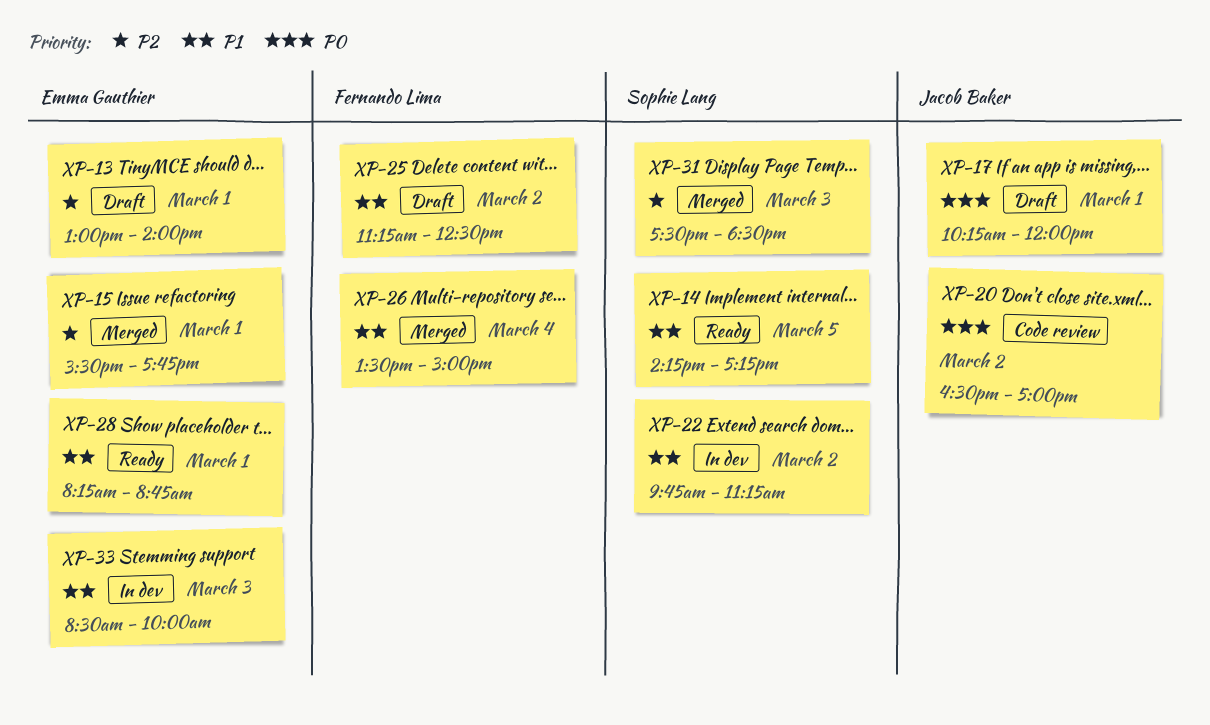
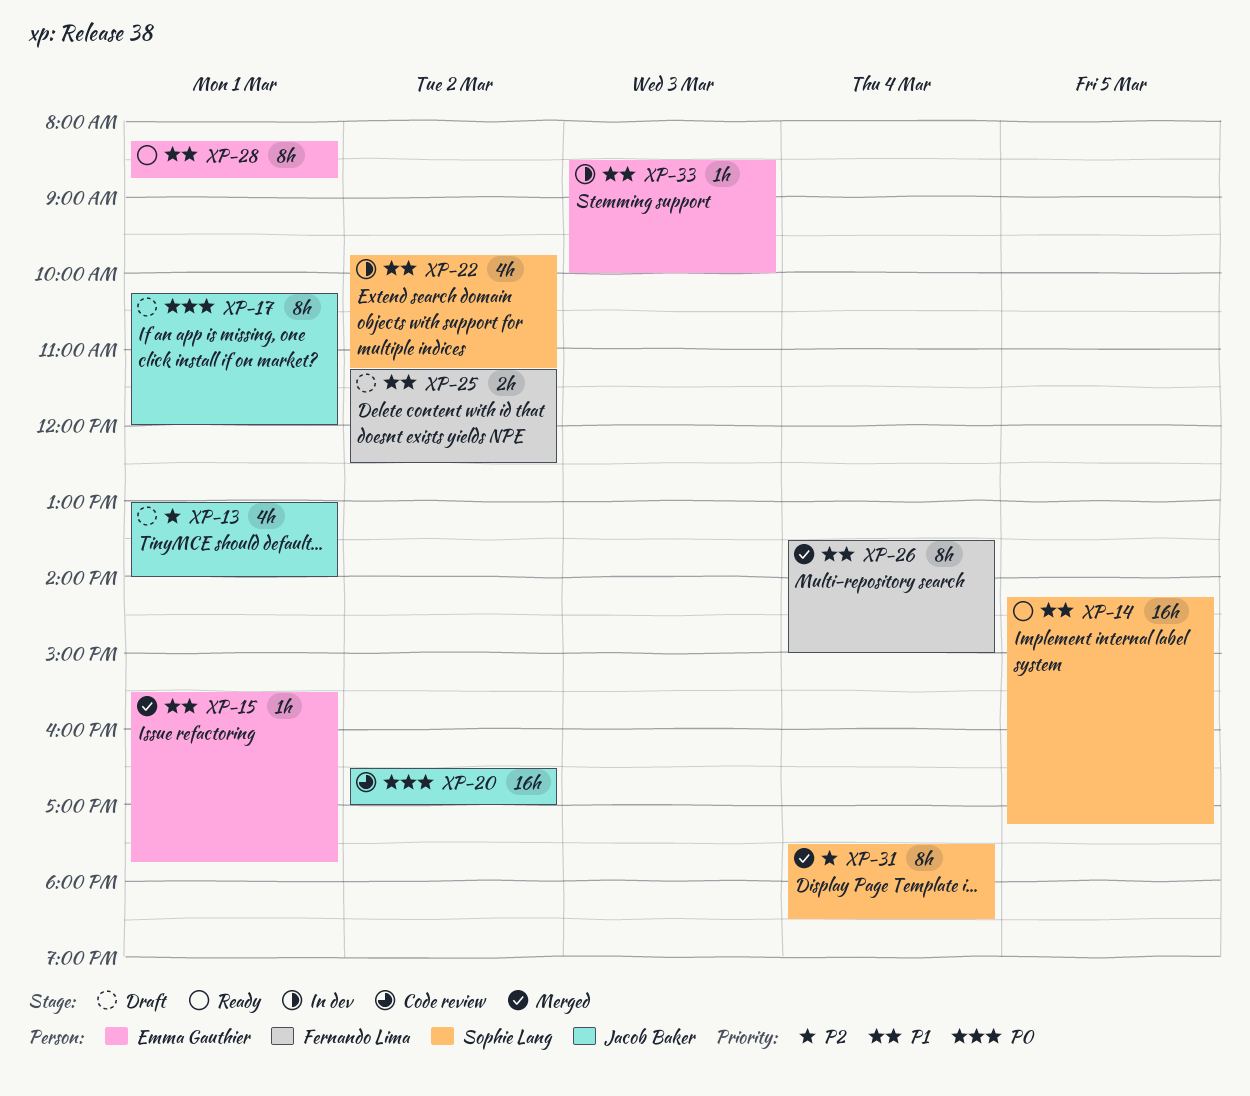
XP-13, owner: Emma Gauthier -> Jacob Baker
XP-15, priority: P2 -> P1
XP-31, day: Mar 3 -> Mar 4

